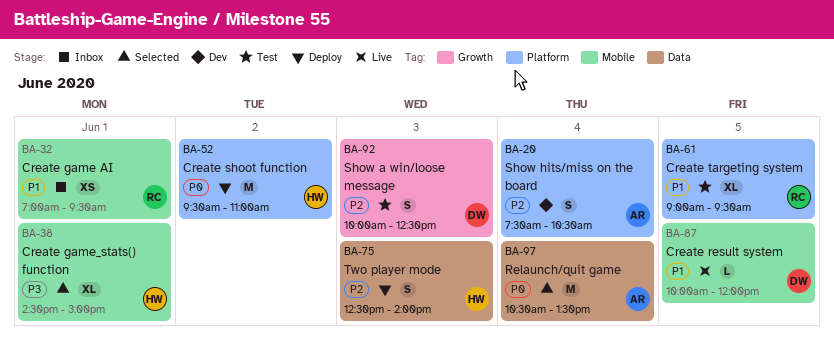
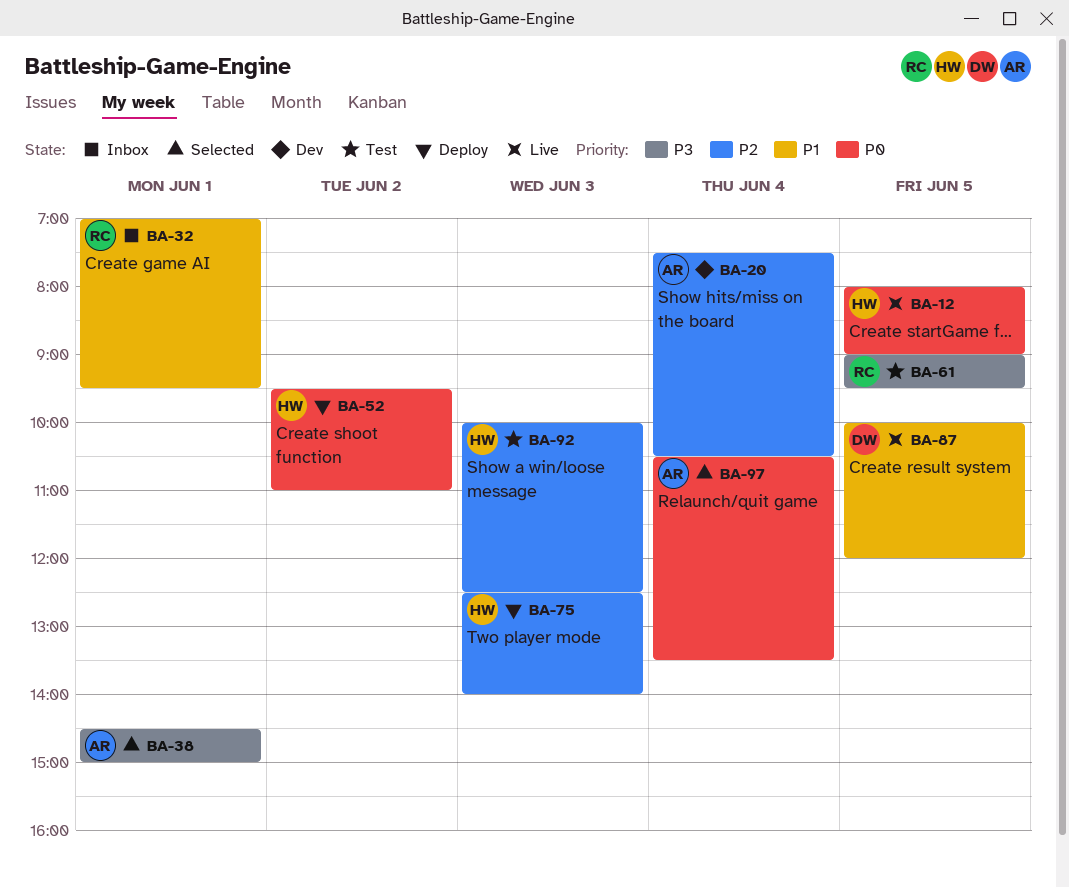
BA-12: none -> present
BA-38, owner: HW -> AR
BA-61, priority: P1 -> P3
BA-92, owner: DW -> HW

